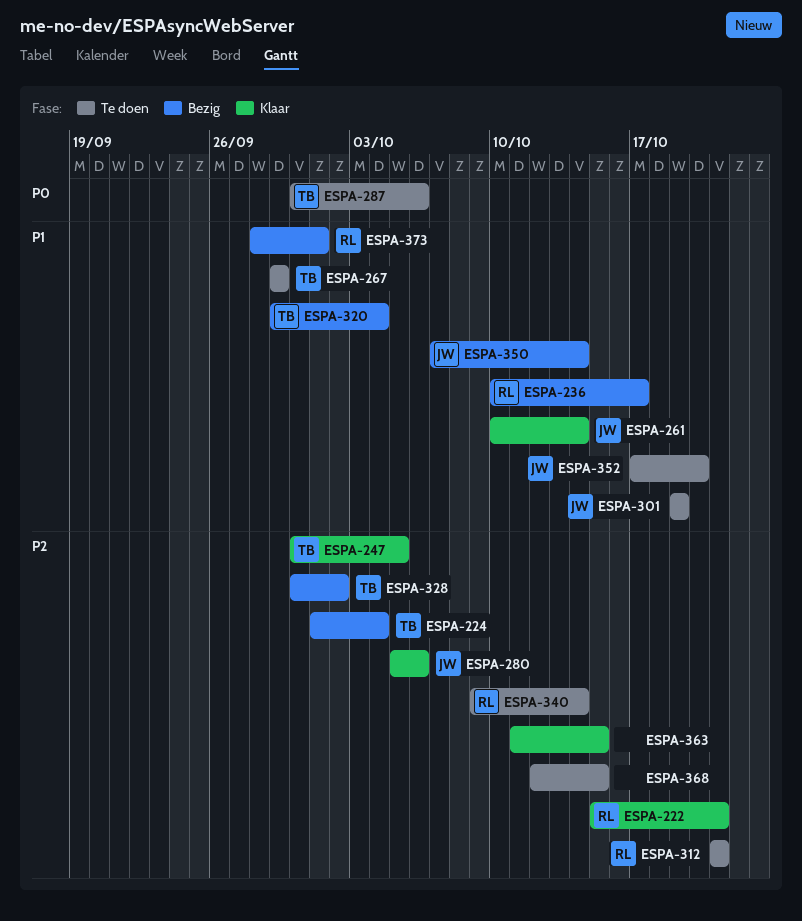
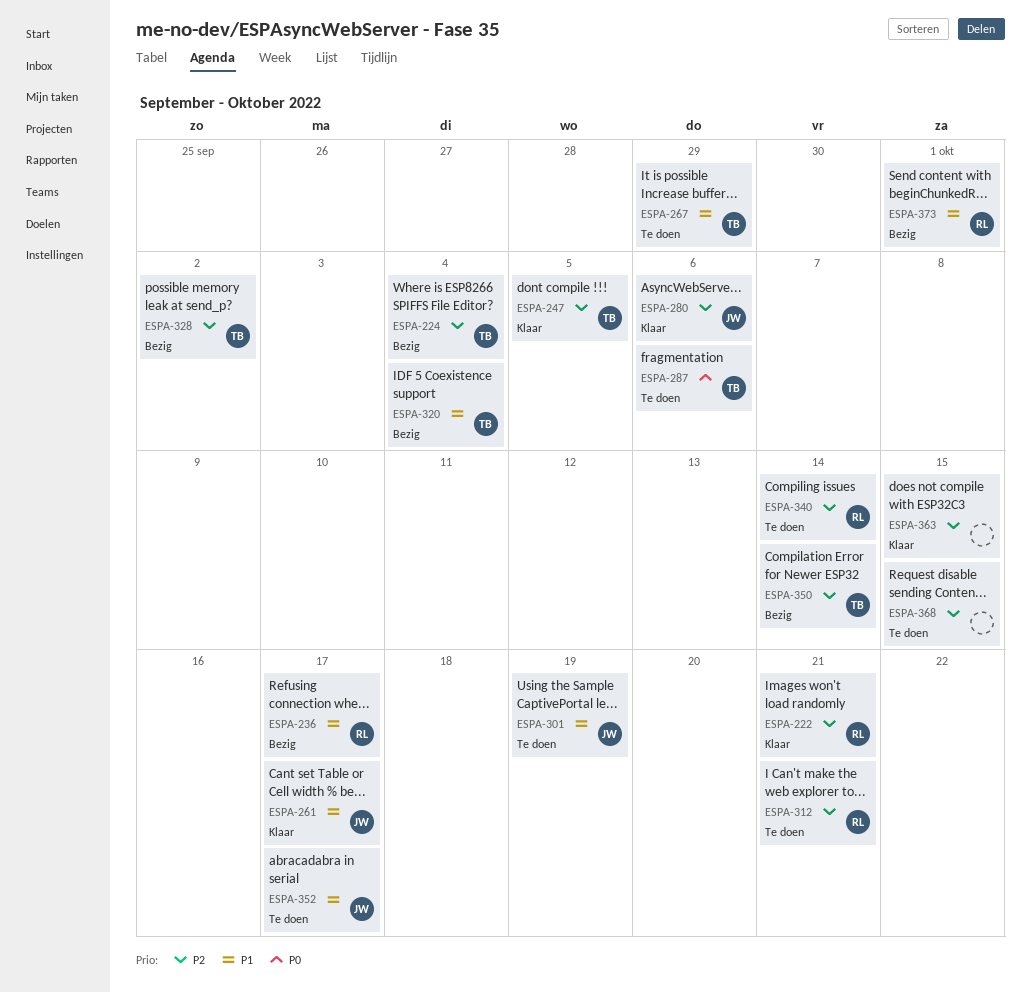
ESPA-261, due: Oct 14 -> Oct 17
ESPA-350, owner: JW -> TB
ESPA-350, priority: P1 -> P2
ESPA-352, due: Oct 20 -> Oct 17

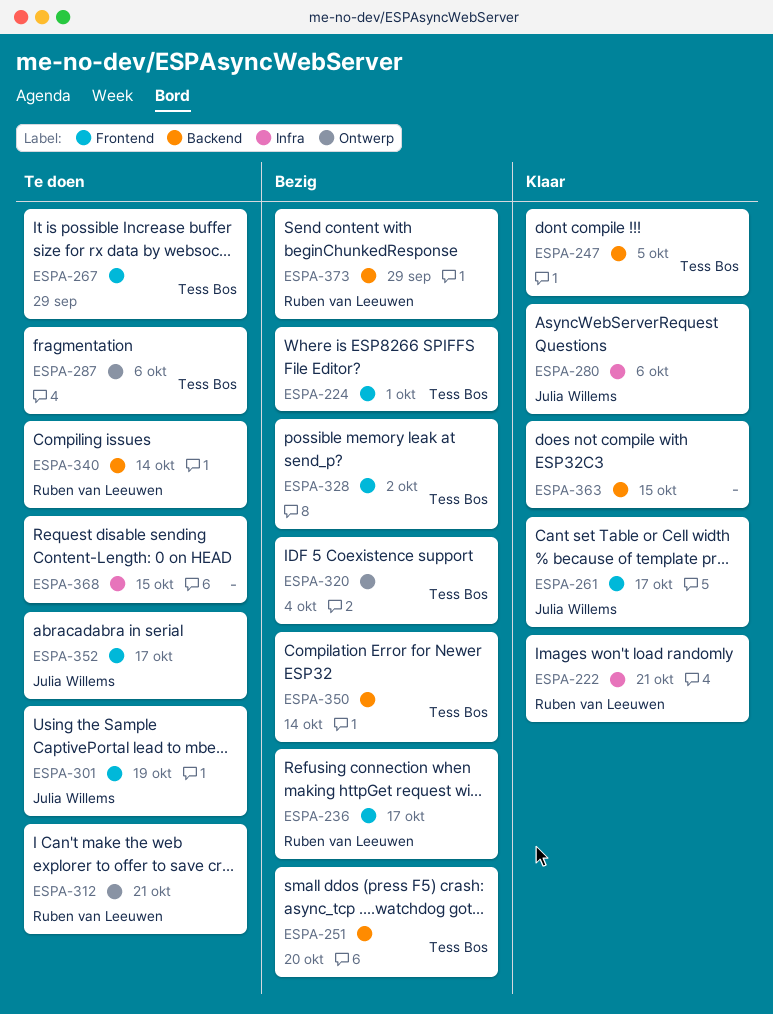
ESPA-224, due: Oct 4 -> Oct 1
ESPA-251: none -> present
ESPA-373, due: Oct 1 -> Sep 29

